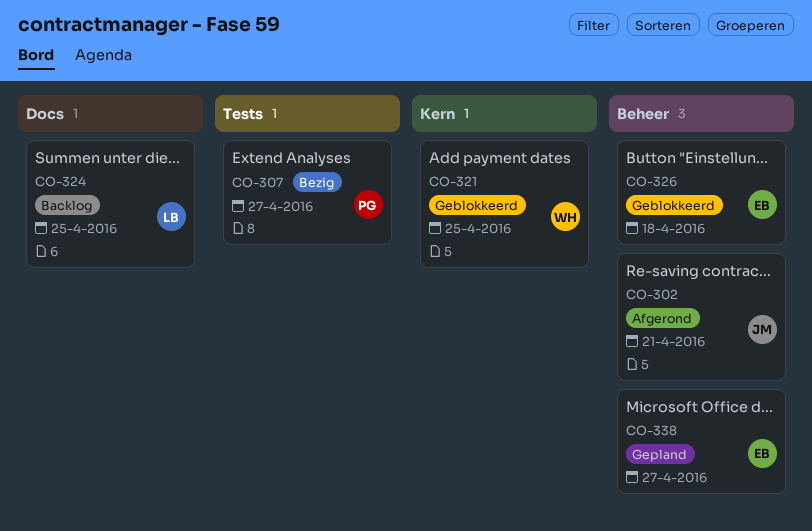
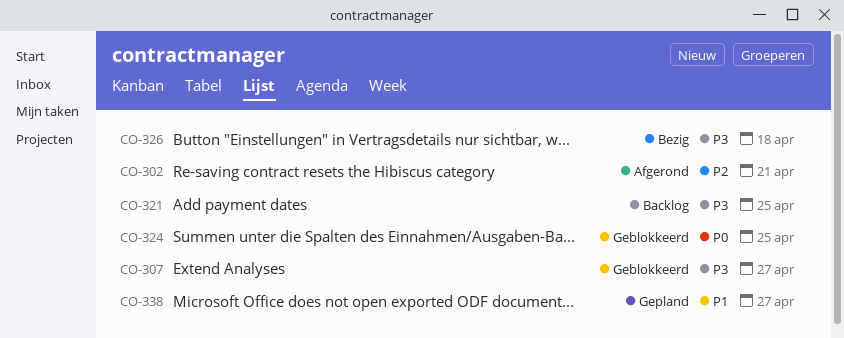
CO-307, status: Bezig -> Geblokkeerd
CO-321, status: Geblokkeerd -> Backlog
CO-324, status: Backlog -> Geblokkeerd
CO-326, status: Geblokkeerd -> Bezig

